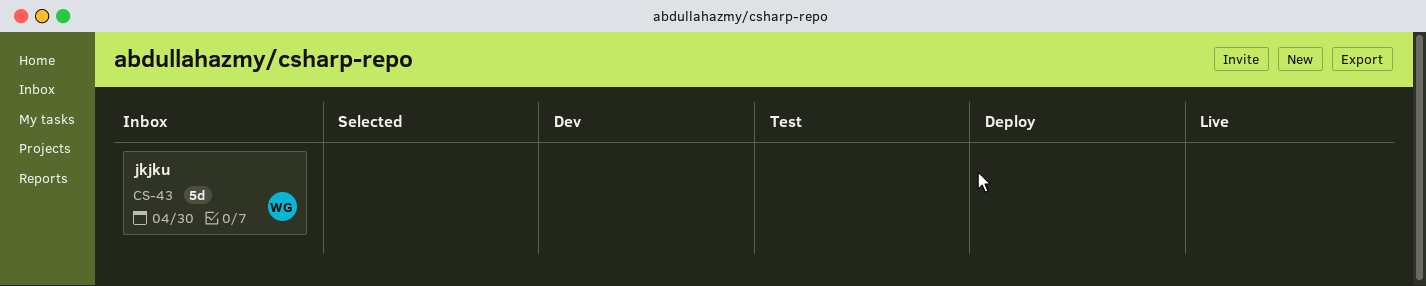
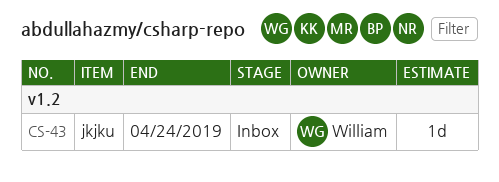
CS-43, estimate: 5d -> 1d
CS-43, due: Apr 30 -> Apr 24

